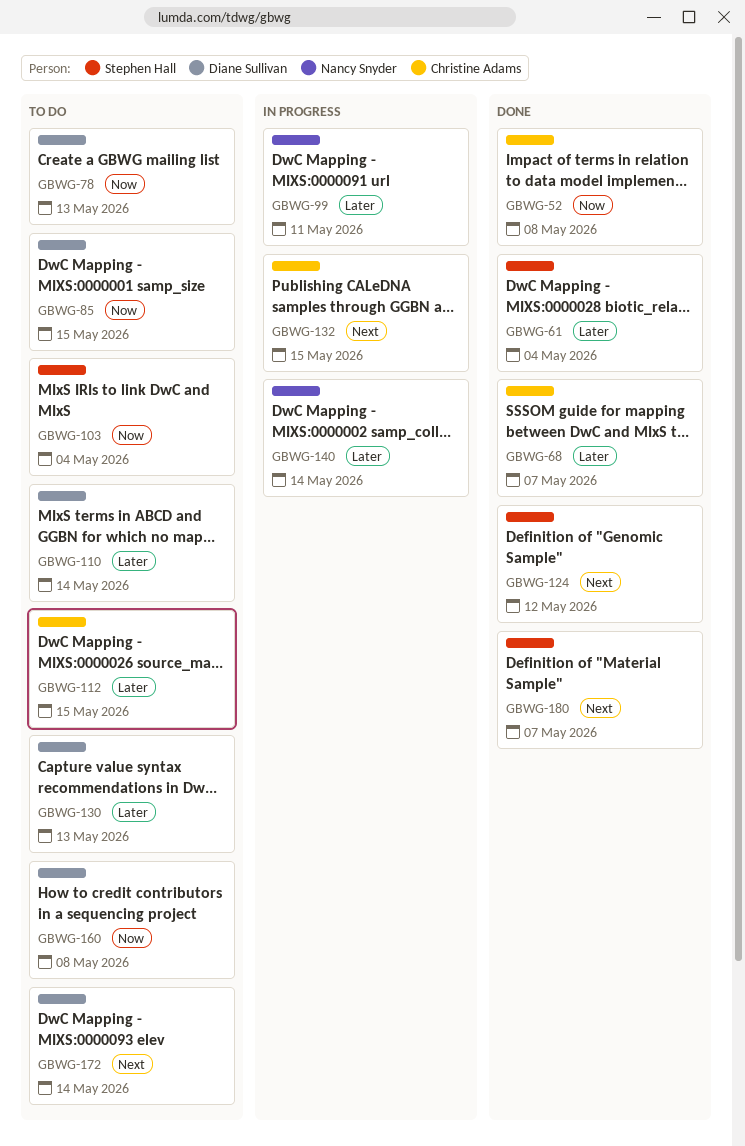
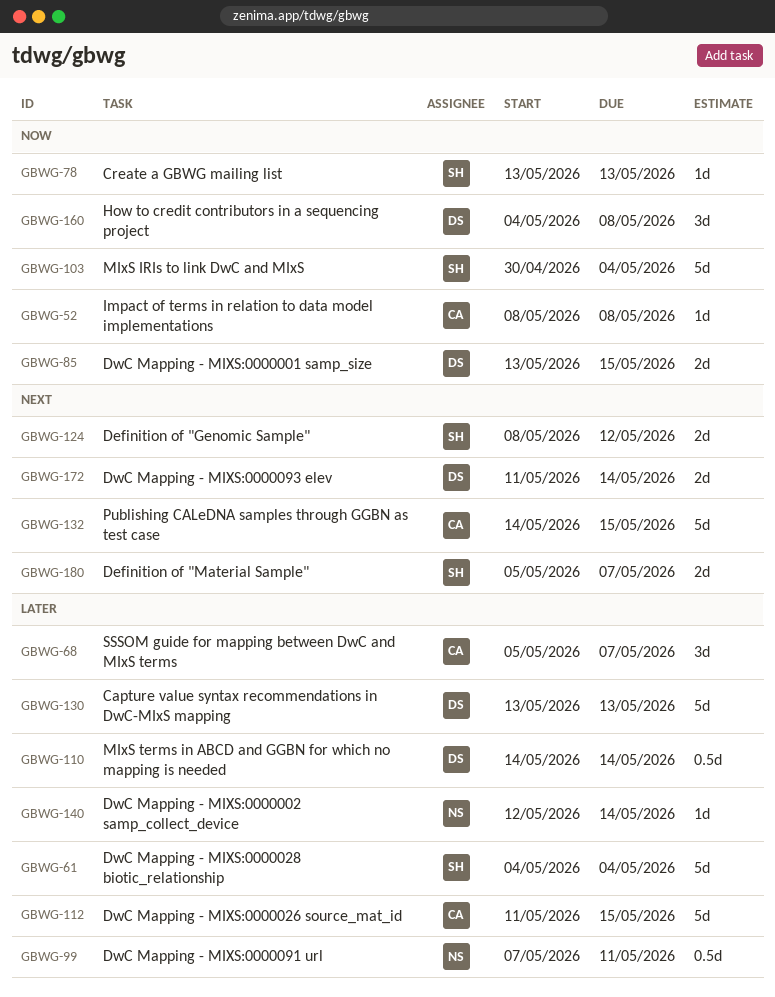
GBWG-78, owner: Diane Sullivan -> Stephen Hall

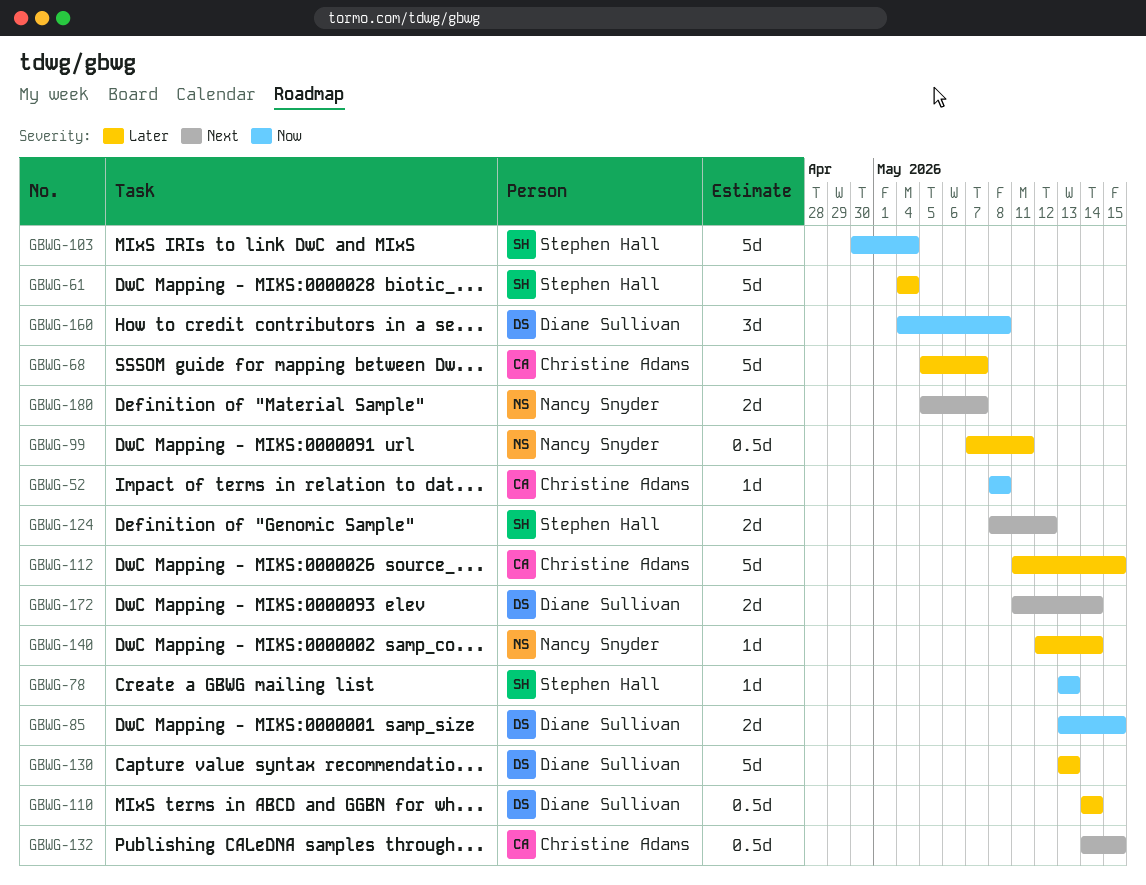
GBWG-68, estimate: 3d -> 5d
GBWG-132, estimate: 5d -> 0.5d
GBWG-180, owner: Stephen Hall -> Nancy Snyder

